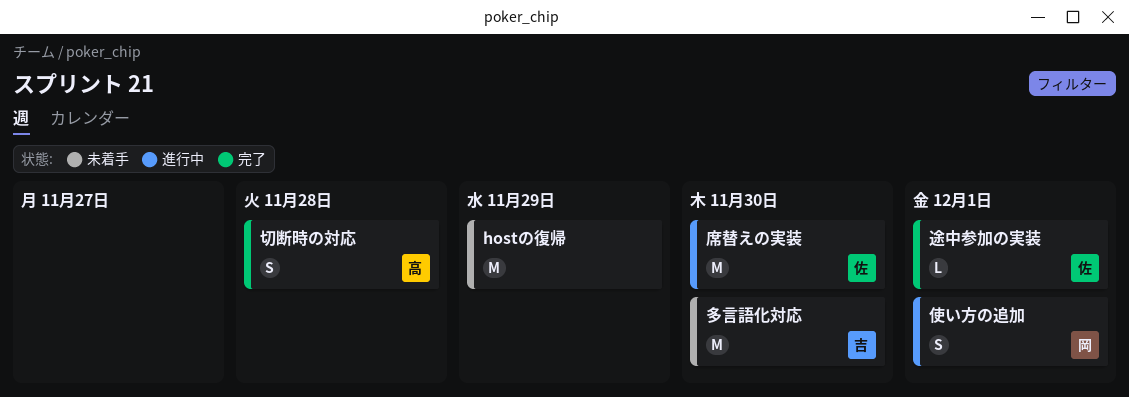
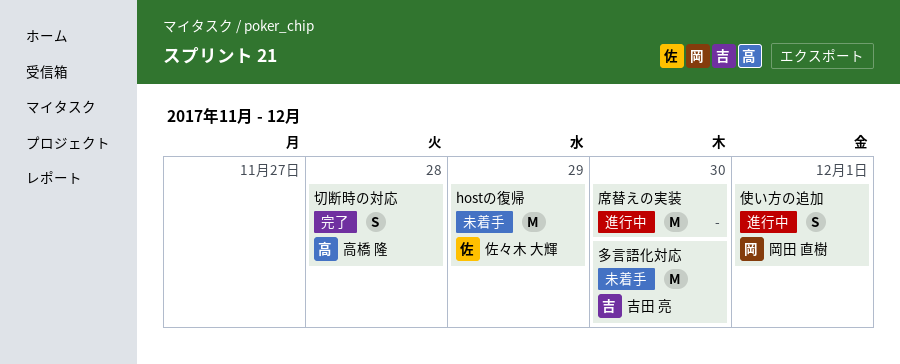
hostの復帰, owner: none -> 佐々木 大輝
席替えの実装, owner: 佐々木 大輝 -> none
途中参加の実装: present -> none

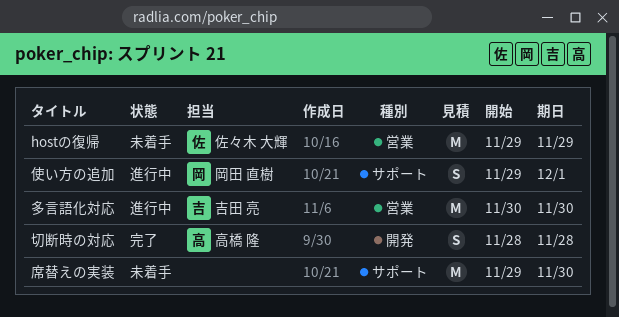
多言語化対応, status: 未着手 -> 進行中
席替えの実装, status: 進行中 -> 未着手

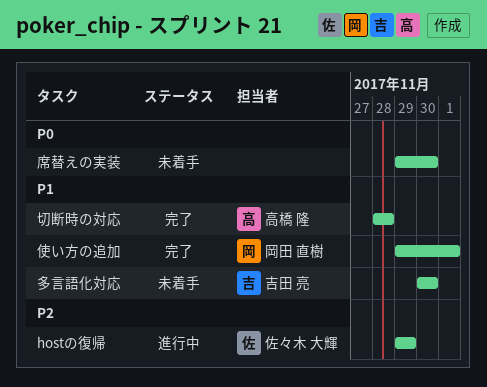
hostの復帰, status: 未着手 -> 進行中
使い方の追加, status: 進行中 -> 完了
多言語化対応, status: 進行中 -> 未着手

